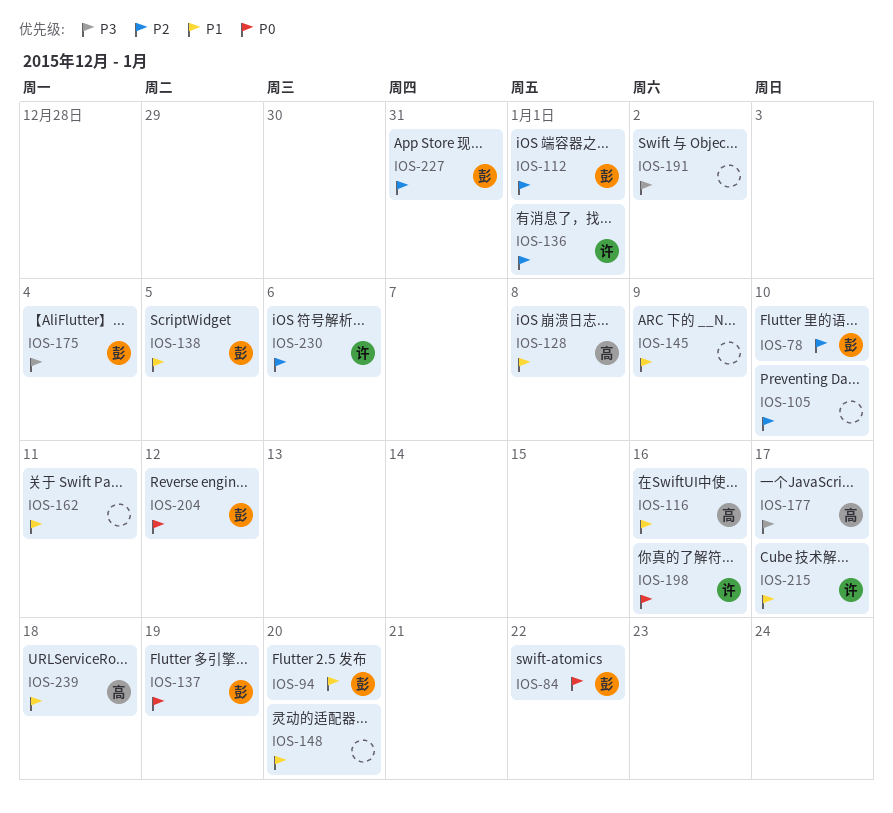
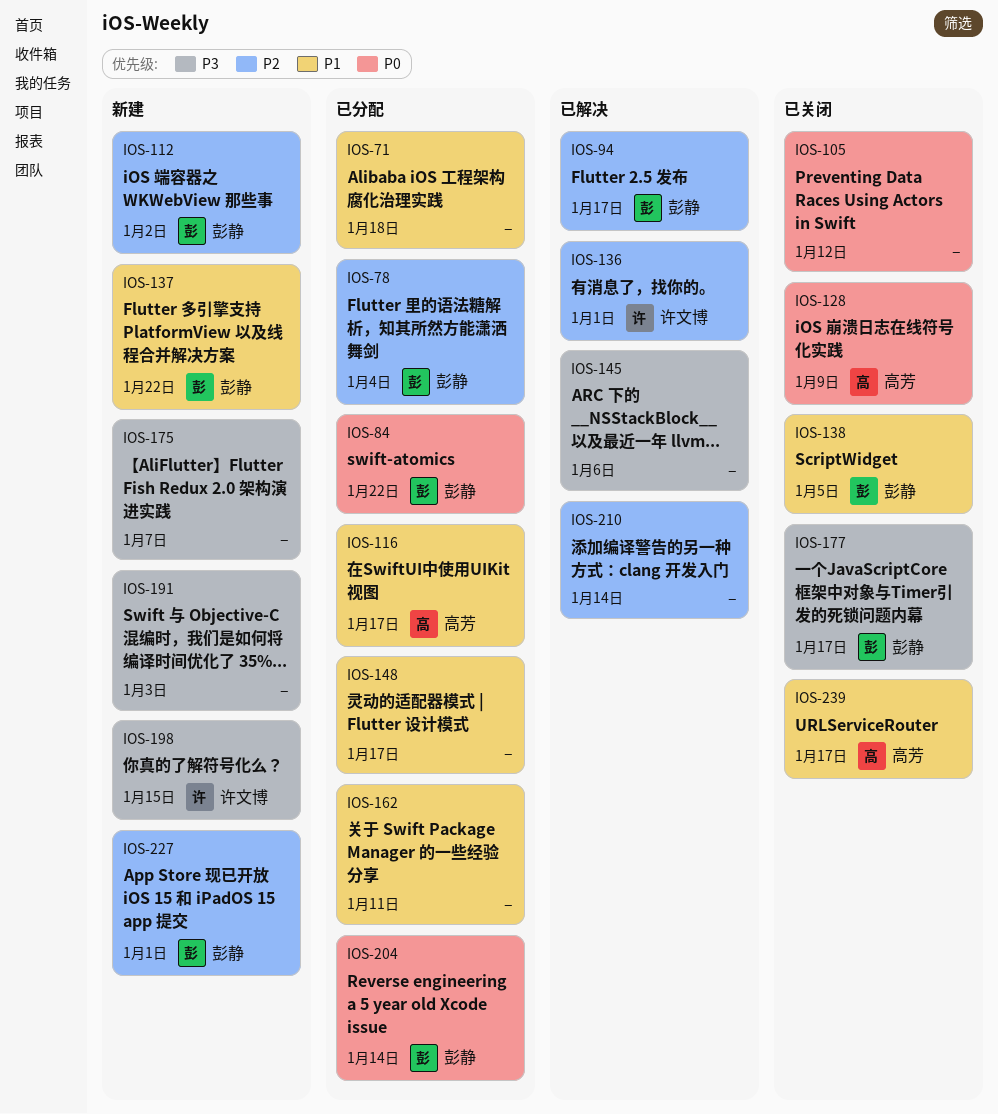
IOS-71: none -> present
IOS-78, due: Jan 10 -> Jan 4
IOS-94, priority: P1 -> P2
IOS-94, due: Jan 20 -> Jan 17
IOS-105, priority: P2 -> P0
IOS-105, due: Jan 10 -> Jan 12
IOS-112, due: Jan 1 -> Jan 2
IOS-116, due: Jan 16 -> Jan 17
IOS-128, priority: P1 -> P0
IOS-128, due: Jan 8 -> Jan 9
IOS-137, priority: P0 -> P1
IOS-137, due: Jan 19 -> Jan 22
IOS-145, priority: P1 -> P3
IOS-145, due: Jan 9 -> Jan 6
IOS-148, due: Jan 20 -> Jan 17
IOS-175, owner: 彭静 -> none
IOS-175, due: Jan 4 -> Jan 7
IOS-177, owner: 高芳 -> 彭静
IOS-191, due: Jan 2 -> Jan 3
IOS-198, priority: P0 -> P3
IOS-198, due: Jan 16 -> Jan 15
IOS-204, due: Jan 12 -> Jan 14
IOS-210: none -> present
IOS-215: present -> none
IOS-227, due: Dec 31 -> Jan 1
IOS-230: present -> none
IOS-239, due: Jan 18 -> Jan 17

